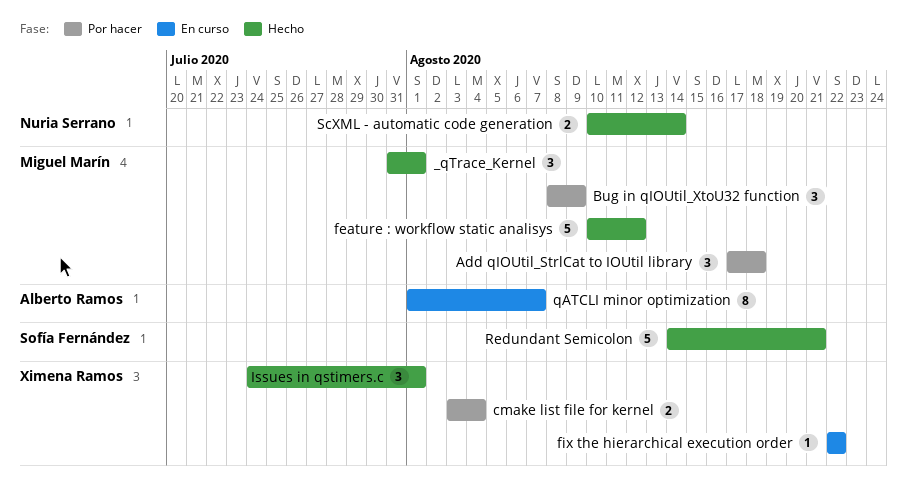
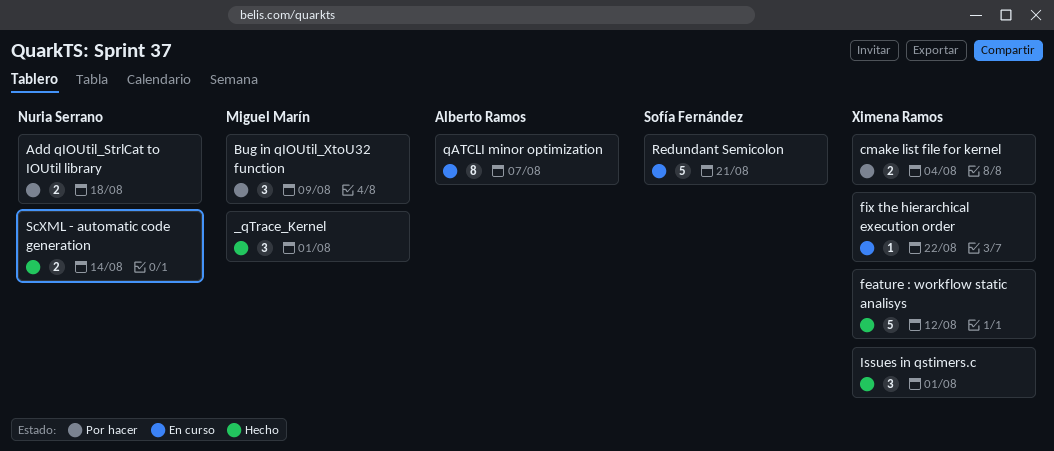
Add qIOUtil_StrlCat to IOUtil library, owner: Miguel Marín -> Nuria Serrano
Add qIOUtil_StrlCat to IOUtil library, estimate: 3 -> 2
feature : workflow static analisys, owner: Miguel Marín -> Ximena Ramos
Redundant Semicolon, status: Hecho -> En curso

